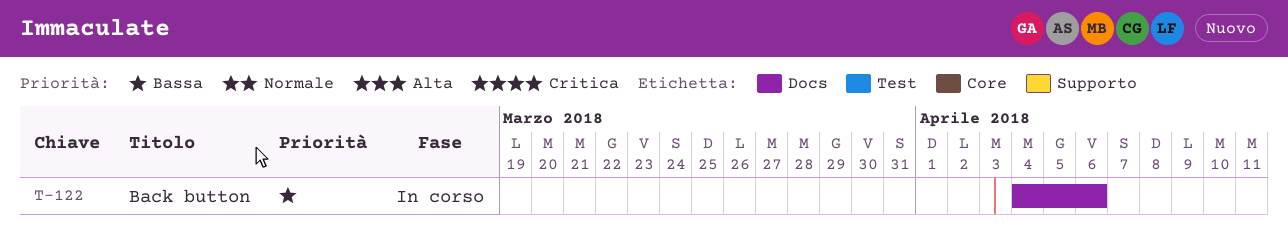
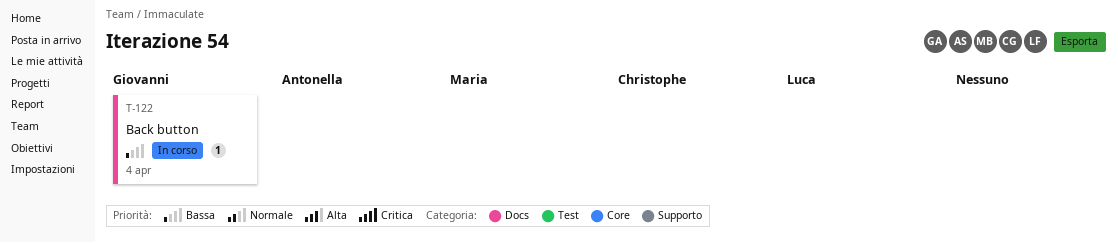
T-122, due: Apr 6 -> Apr 4

